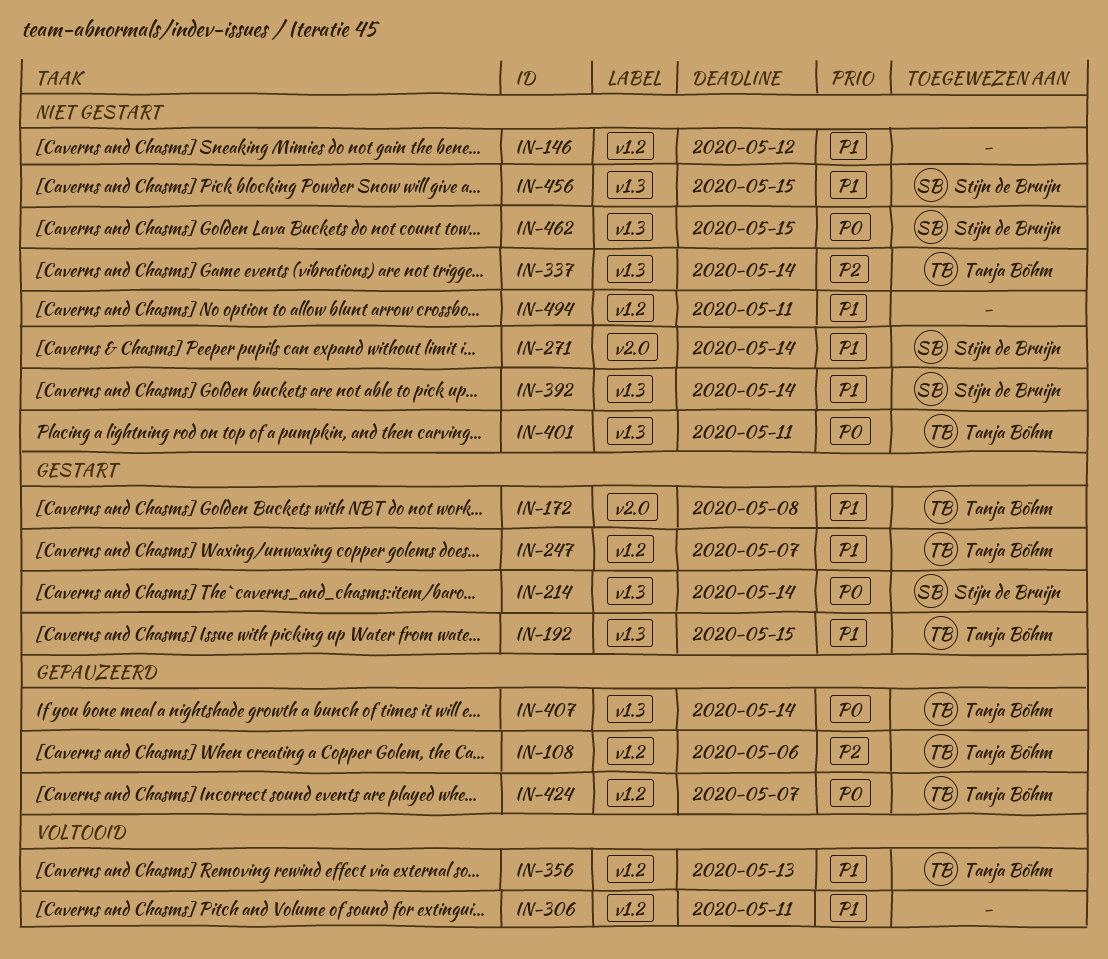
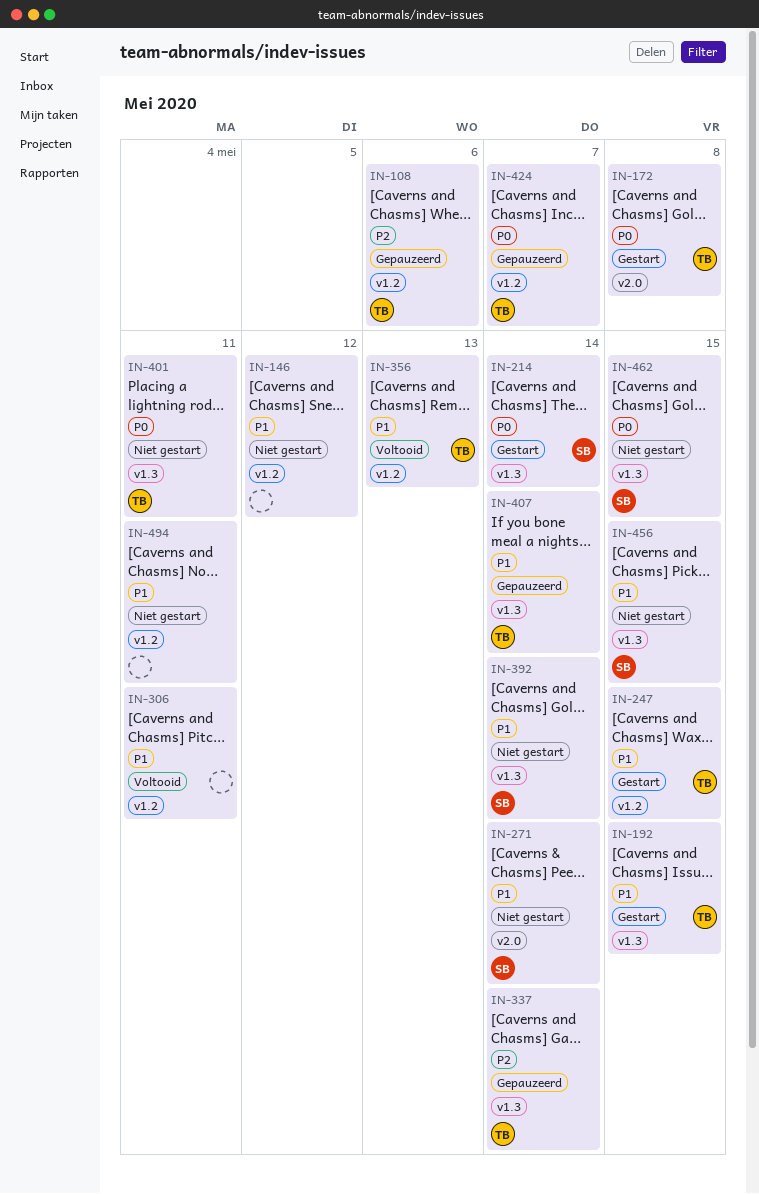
IN-172, priority: P1 -> P0
IN-247, due: May 7 -> May 15
IN-337, status: Niet gestart -> Gepauzeerd
IN-407, priority: P0 -> P1

